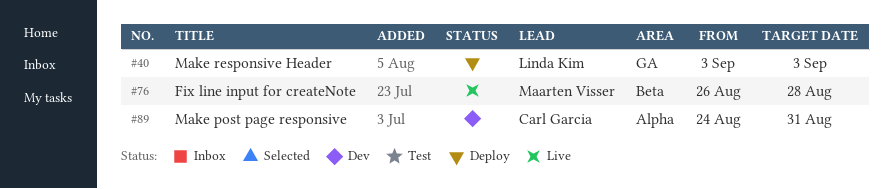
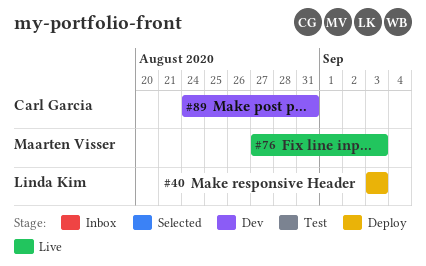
#76, start: Aug 26 -> Aug 27
#76, due: Aug 28 -> Sep 3

